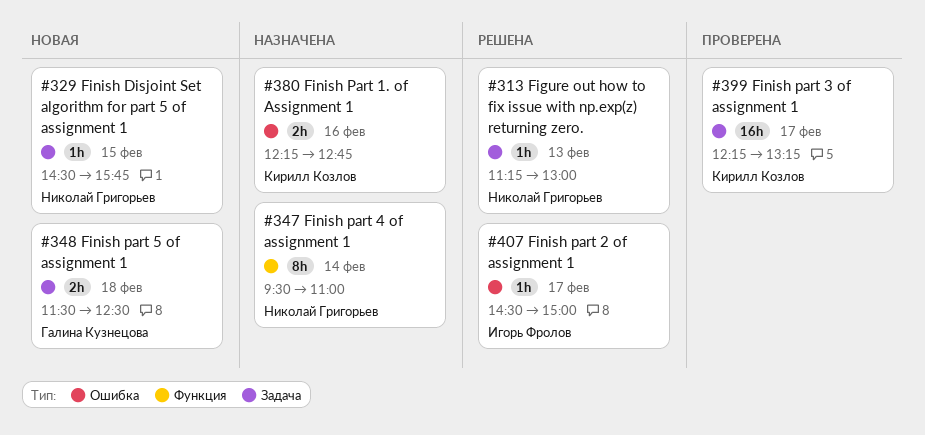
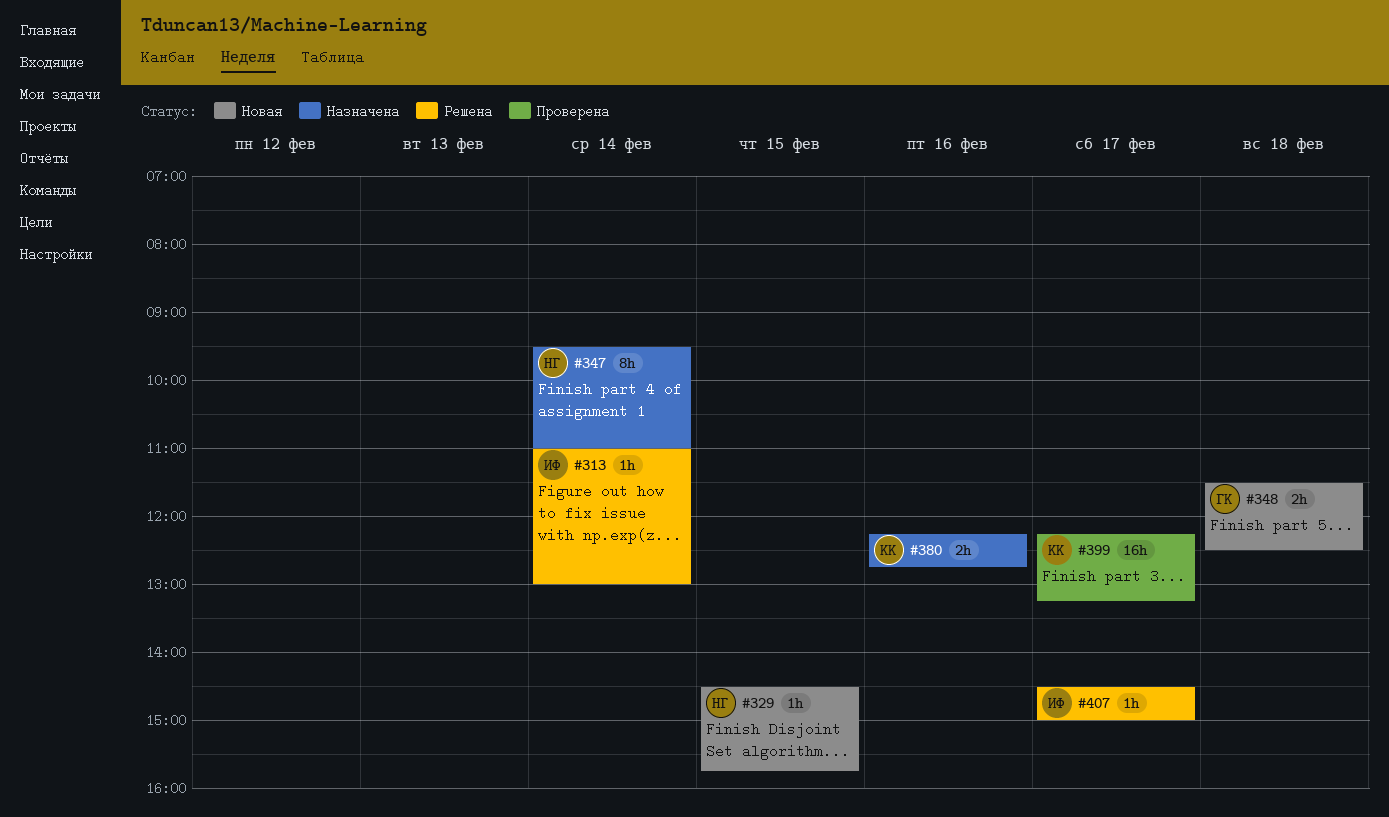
#313, owner: Николай Григорьев -> Игорь Фролов
#313, day: Feb 13 -> Feb 14
#313, begins: 11:15 -> 11:00

